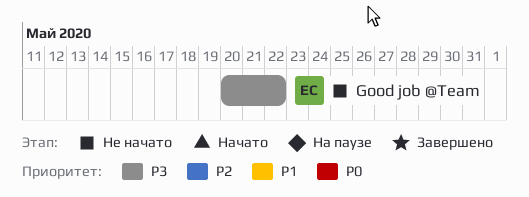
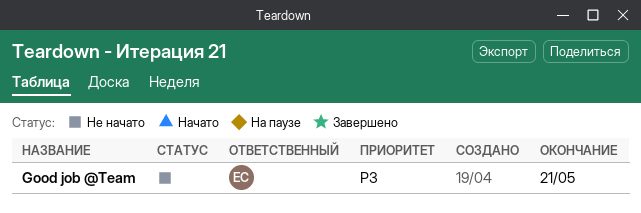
Good job @Team, due: May 22 -> May 21

